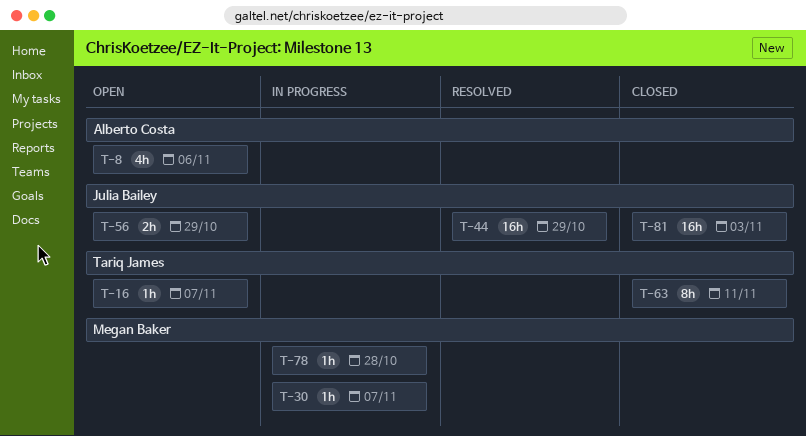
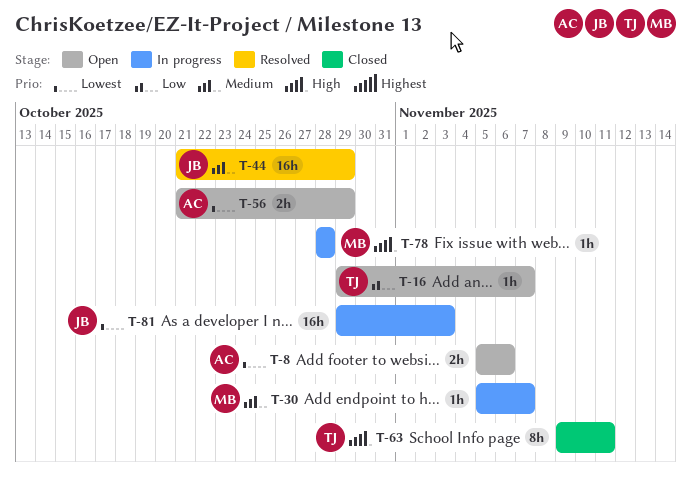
T-8, estimate: 4h -> 2h
T-56, owner: Julia Bailey -> Alberto Costa
T-81, status: Closed -> In progress

